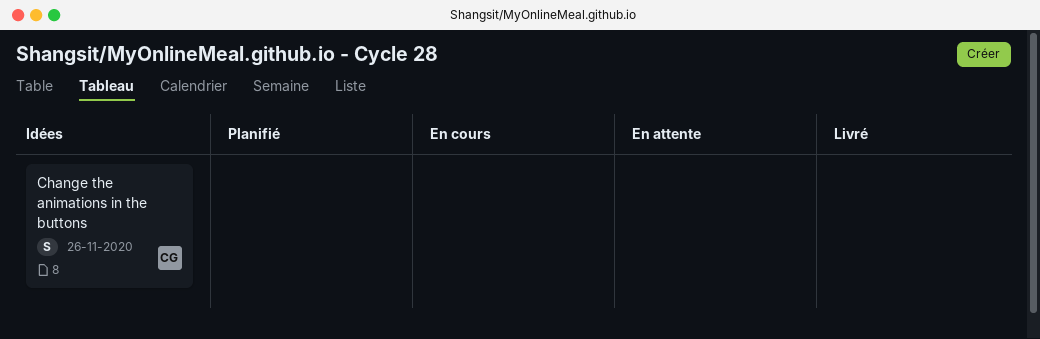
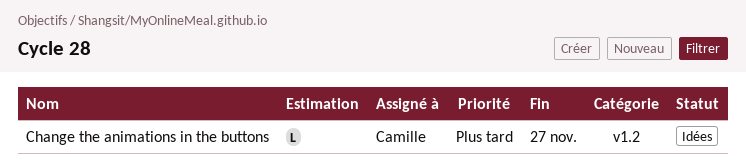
Change the animations in the buttons, estimate: S -> L
Change the animations in the buttons, due: Nov 26 -> Nov 27

